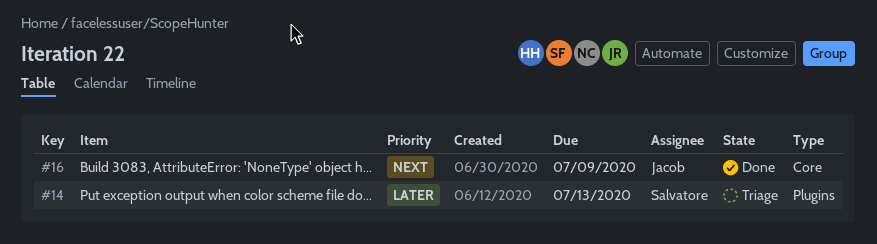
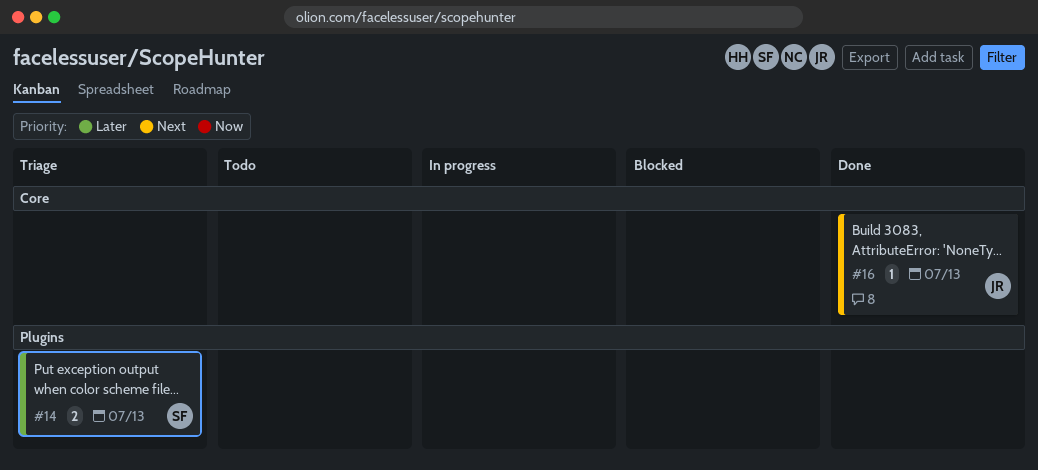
#16, due: Jul 9 -> Jul 13

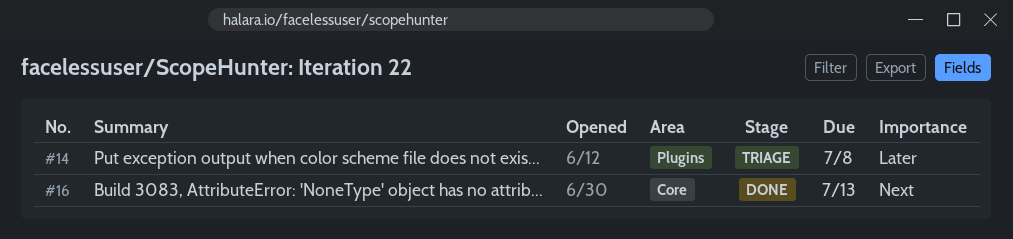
#14, due: Jul 13 -> Jul 8

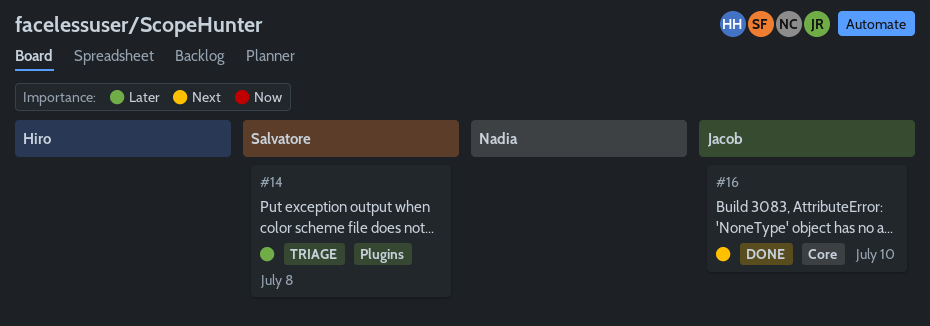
#16, due: Jul 13 -> Jul 10

